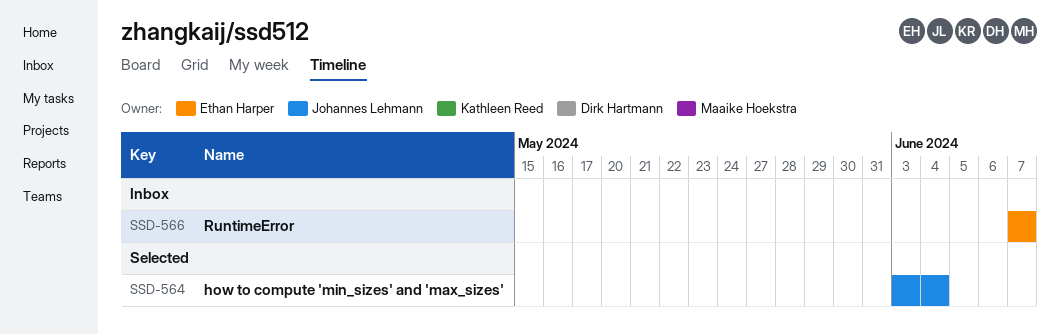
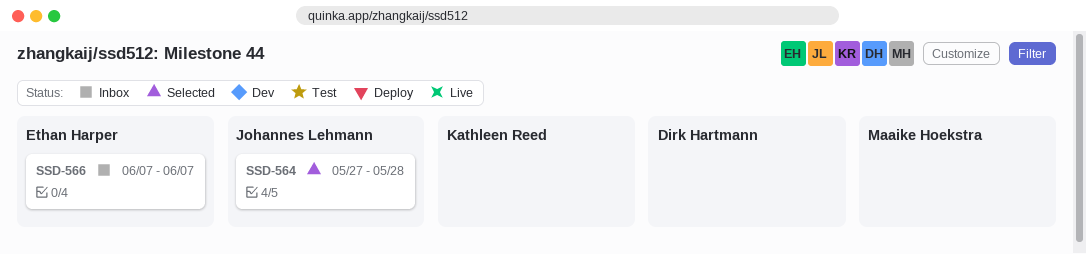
SSD-564, start: Jun 3 -> May 27
SSD-564, due: Jun 4 -> May 28

